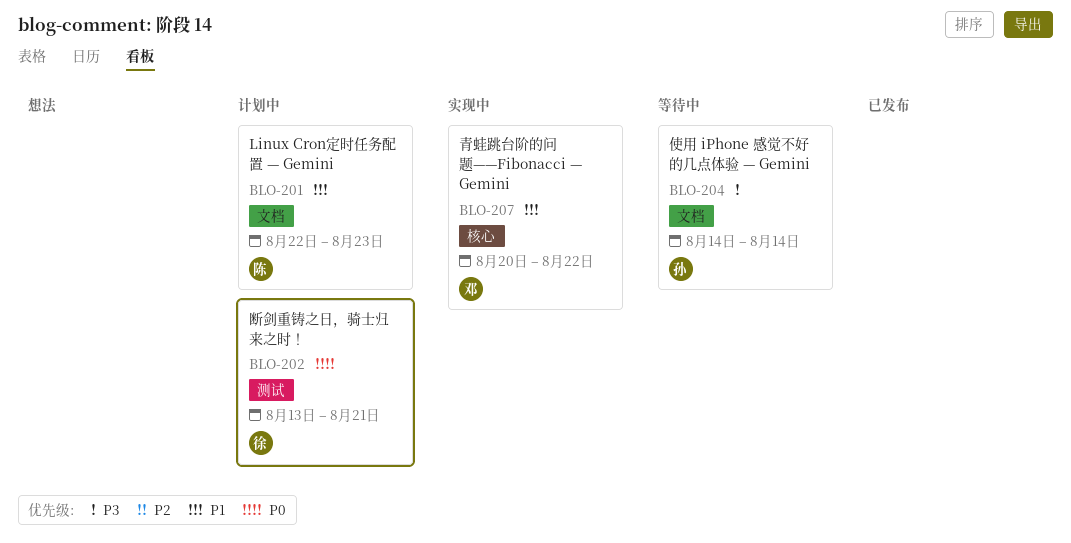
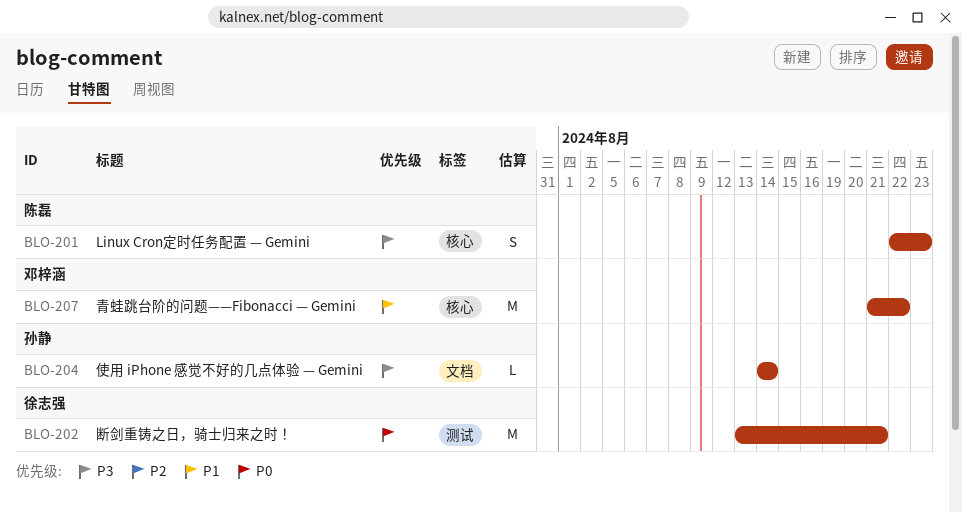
BLO-201, priority: P1 -> P3
BLO-201, label: 文档 -> 核心
BLO-207, start: Aug 20 -> Aug 21

